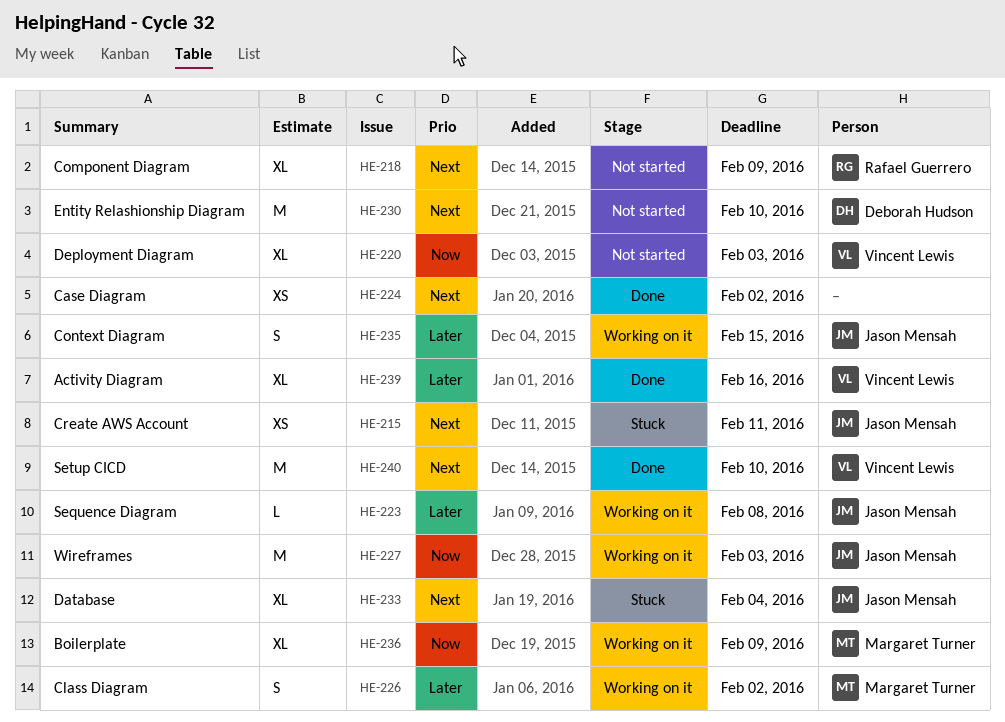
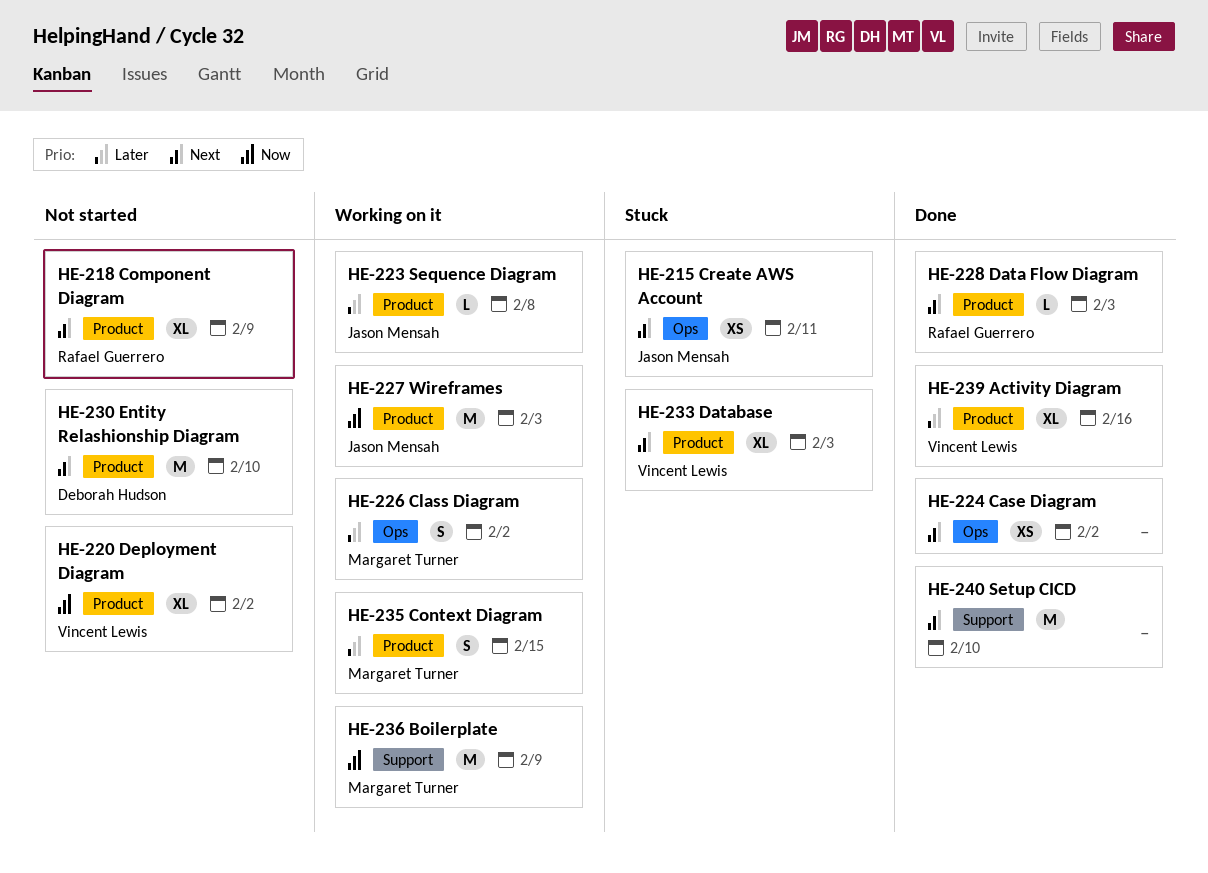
HE-220, due: Feb 3 -> Feb 2
HE-228: none -> present
HE-233, owner: Jason Mensah -> Vincent Lewis
HE-233, due: Feb 4 -> Feb 3
HE-235, owner: Jason Mensah -> Margaret Turner
HE-236, estimate: XL -> M
HE-240, owner: Vincent Lewis -> none

